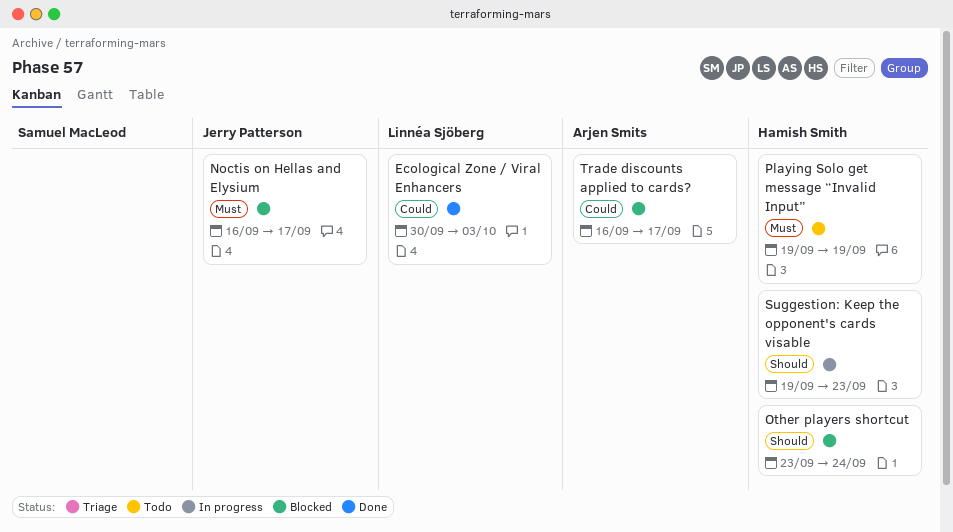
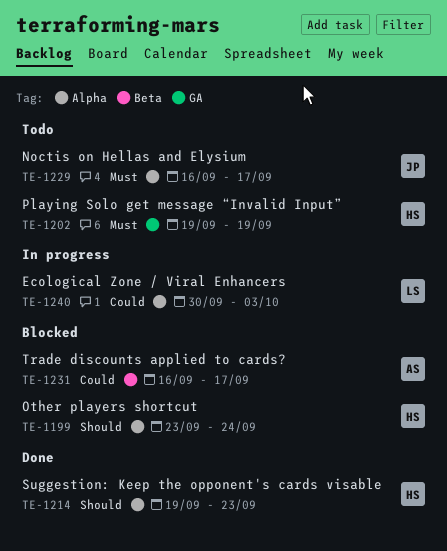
Ecological Zone / Viral Enhancers, status: Done -> In progress
Noctis on Hellas and Elysium, status: Blocked -> Todo
Suggestion: Keep the opponent's cards visable, status: In progress -> Done

